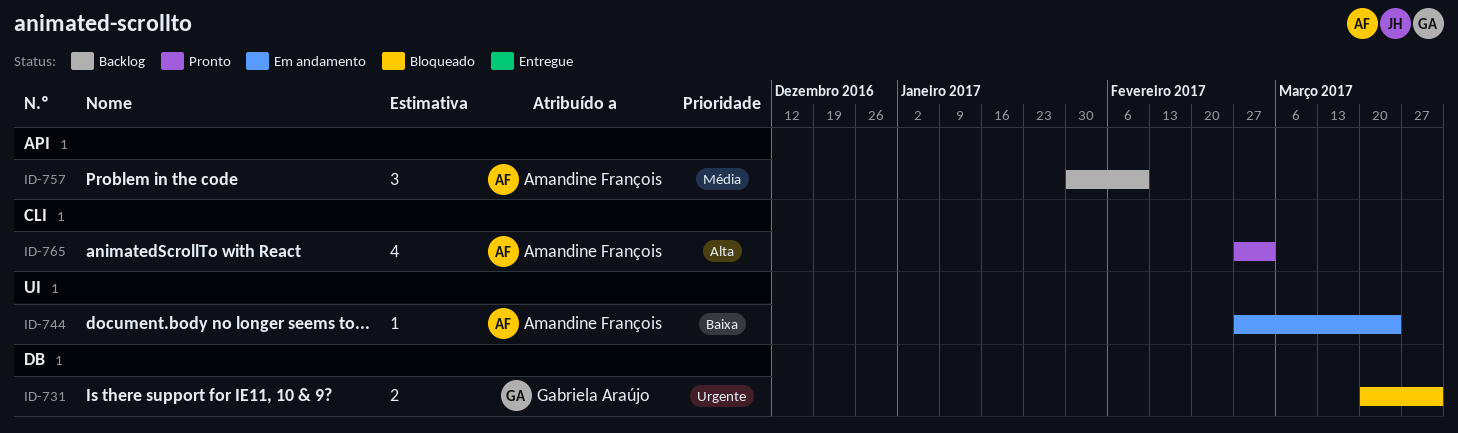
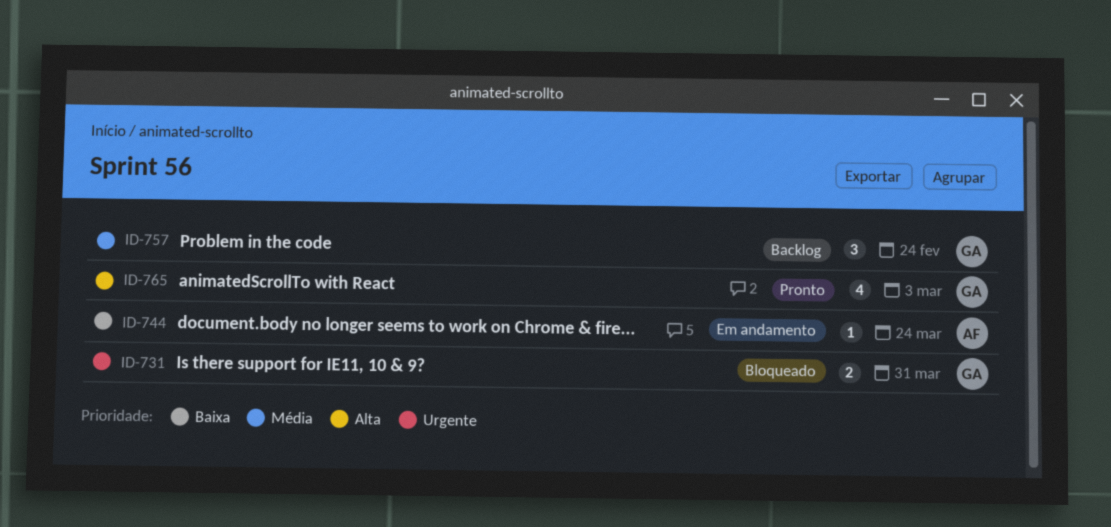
ID-757, owner: Amandine François -> Gabriela Araújo
ID-757, due: Feb 10 -> Feb 24
ID-765, owner: Amandine François -> Gabriela Araújo

